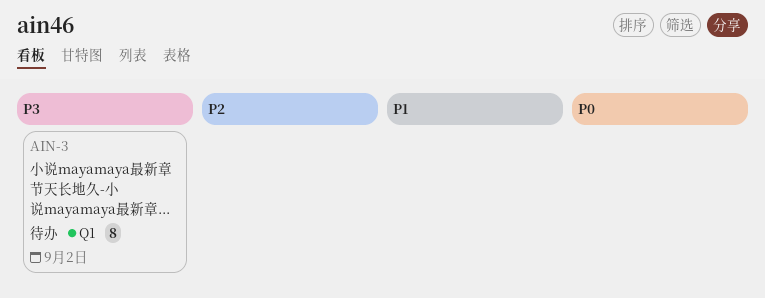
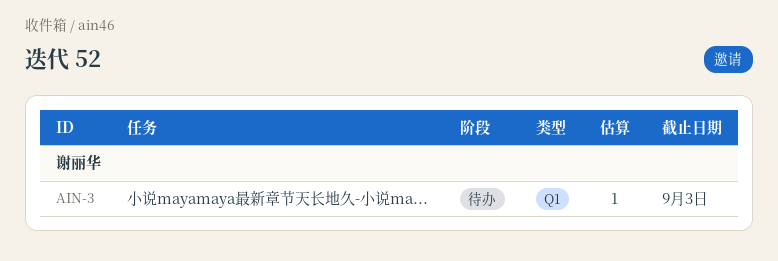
AIN-3, estimate: 8 -> 1
AIN-3, due: Sep 2 -> Sep 3

